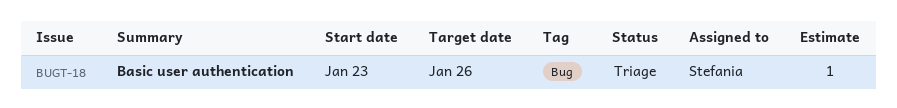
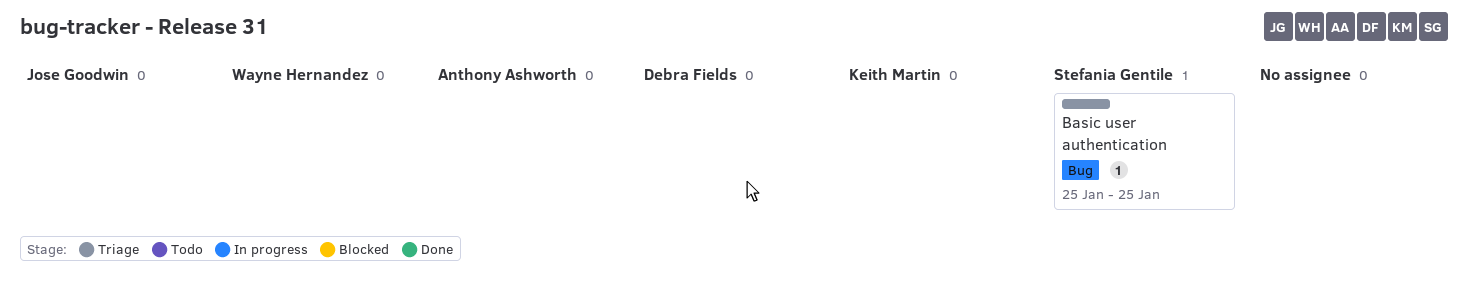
Basic user authentication, start: Jan 23 -> Jan 25
Basic user authentication, due: Jan 26 -> Jan 25

